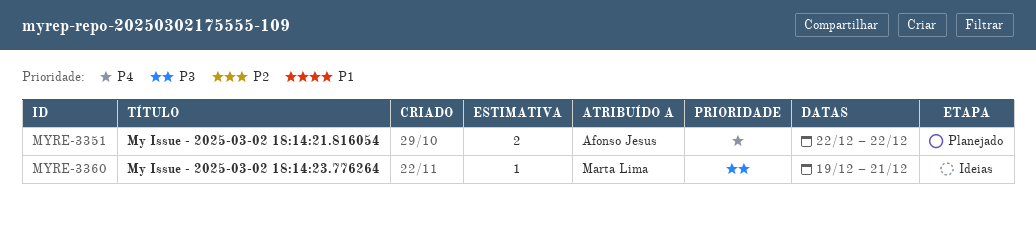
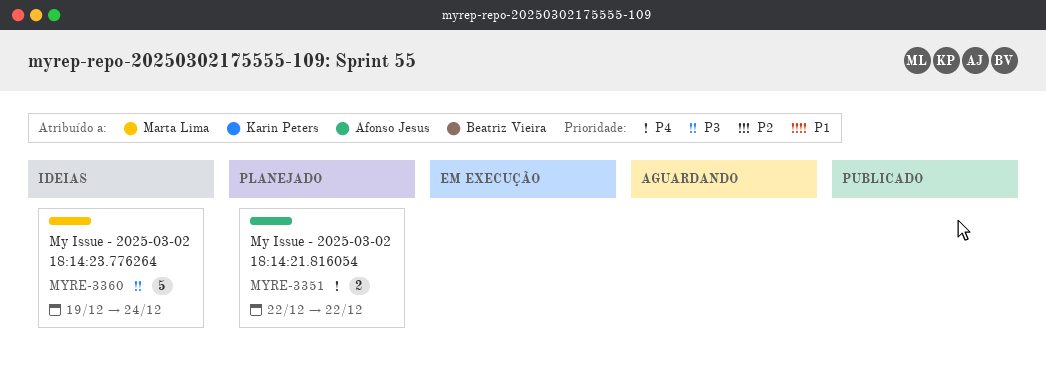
MYRE-3360, estimate: 1 -> 5
MYRE-3360, due: Dec 21 -> Dec 24

